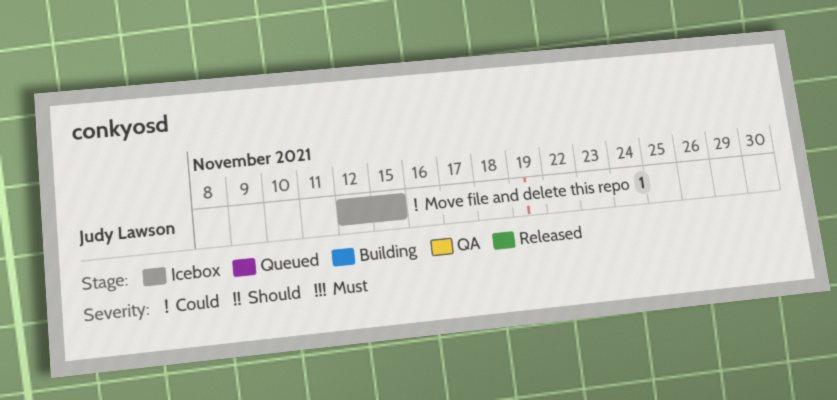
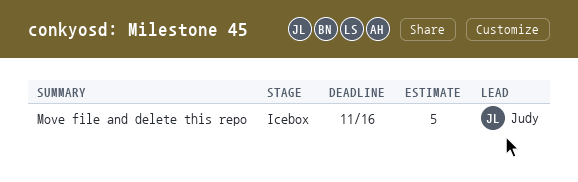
Move file and delete this repo, estimate: 1 -> 5
Move file and delete this repo, due: Nov 15 -> Nov 16

